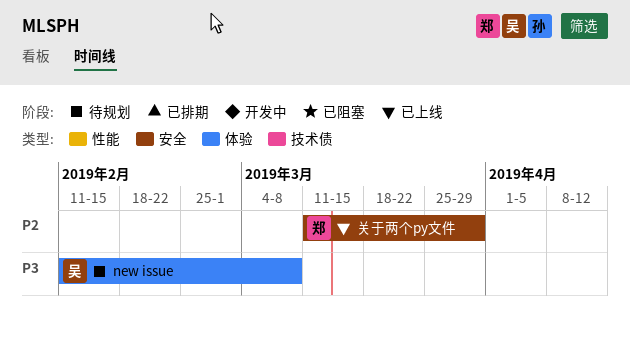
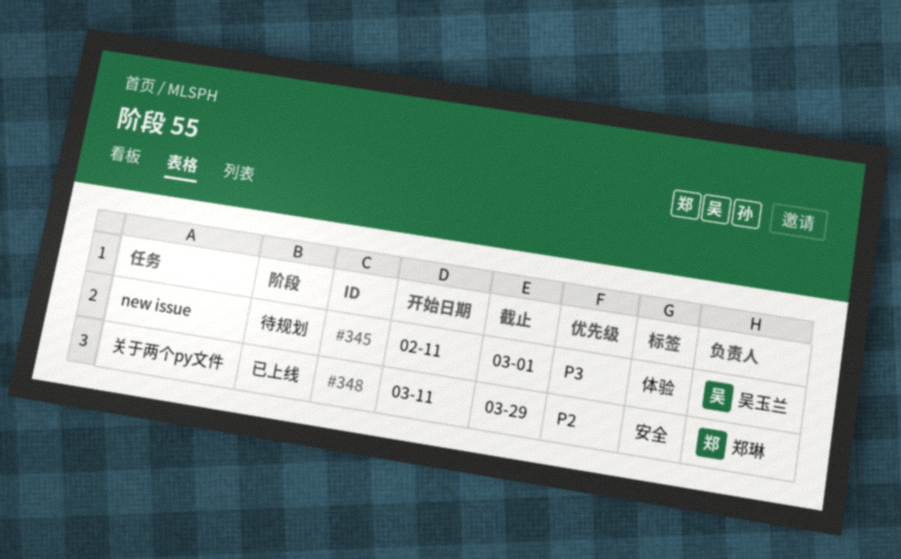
new issue, due: Mar 8 -> Mar 1

